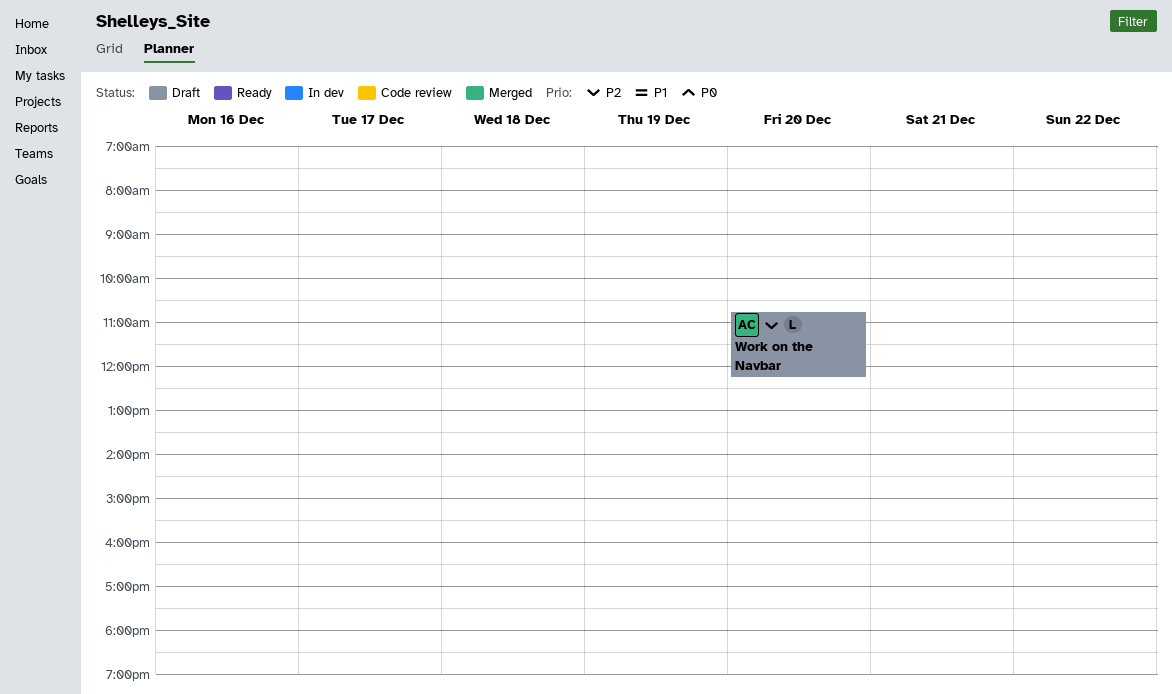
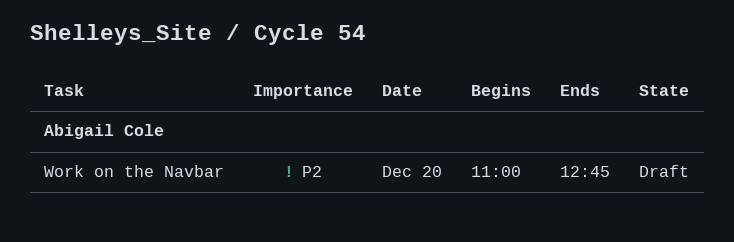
Work on the Navbar, begins: 10:45 -> 11:00
Work on the Navbar, ends: 12:15 -> 12:45

